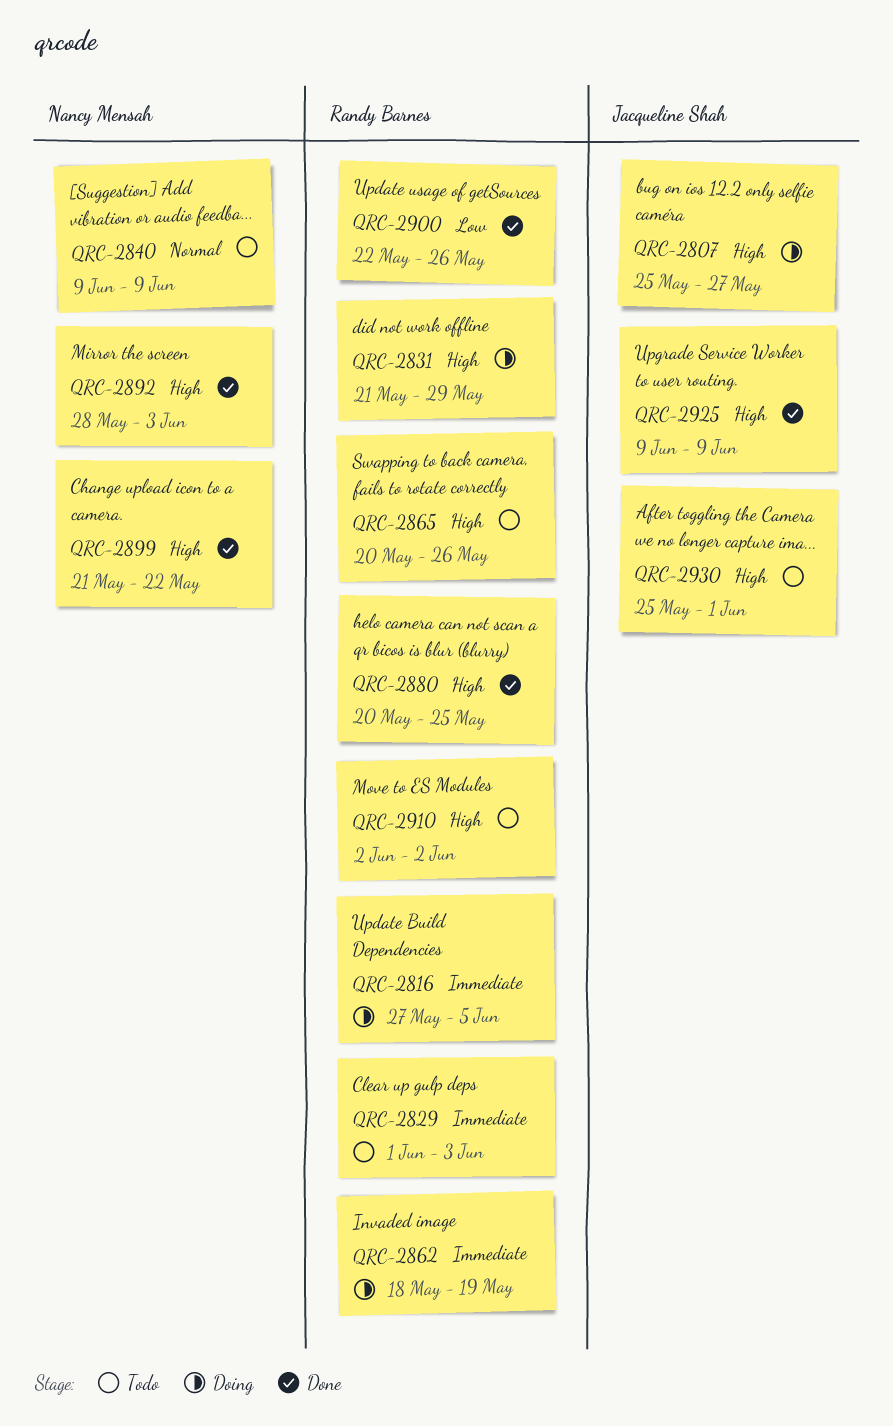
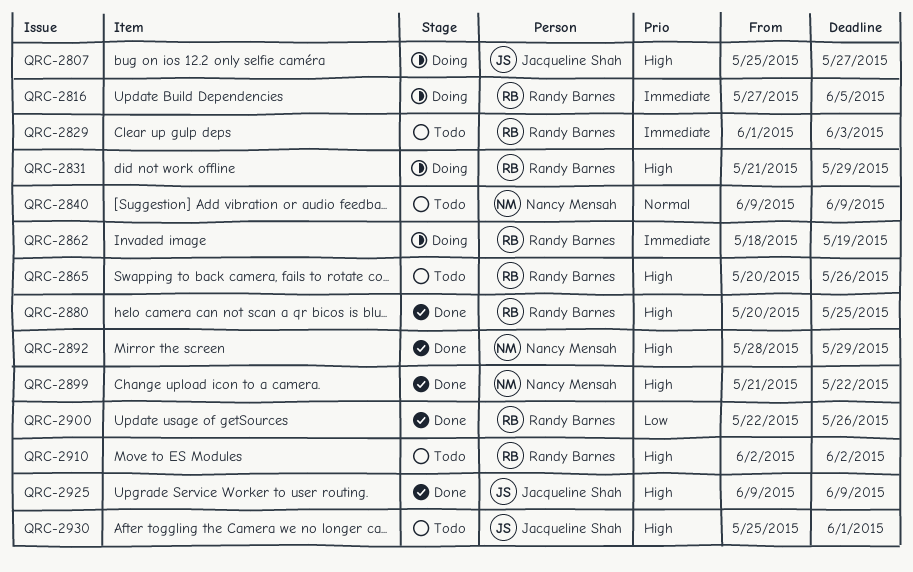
QRC-2892, due: Jun 3 -> May 29

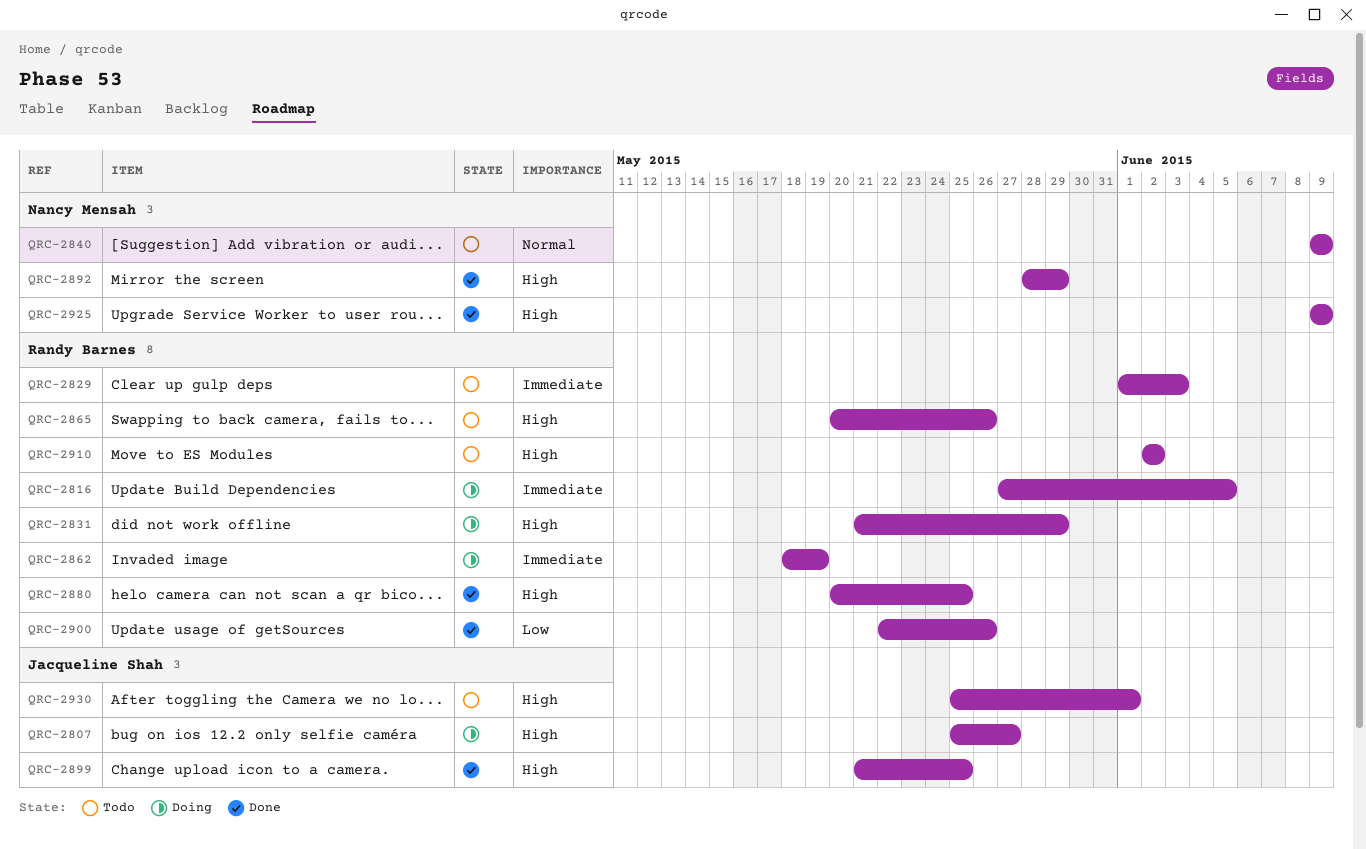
QRC-2899, owner: Nancy Mensah -> Jacqueline Shah
QRC-2899, due: May 22 -> May 25
QRC-2925, owner: Jacqueline Shah -> Nancy Mensah

